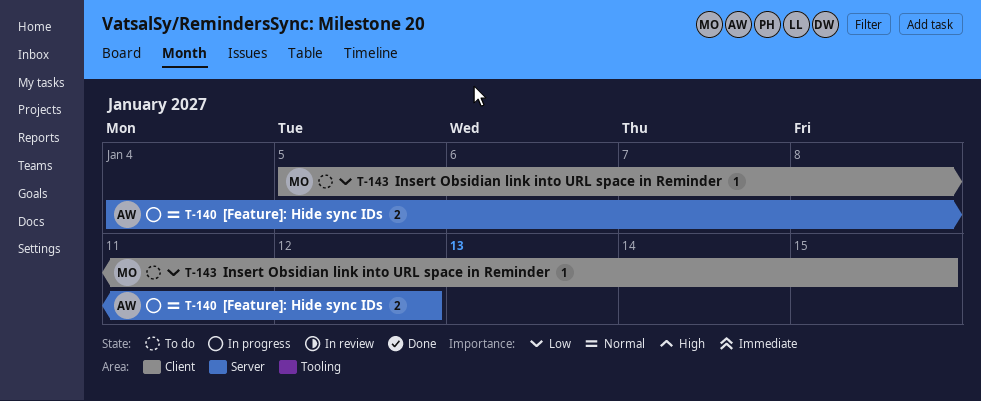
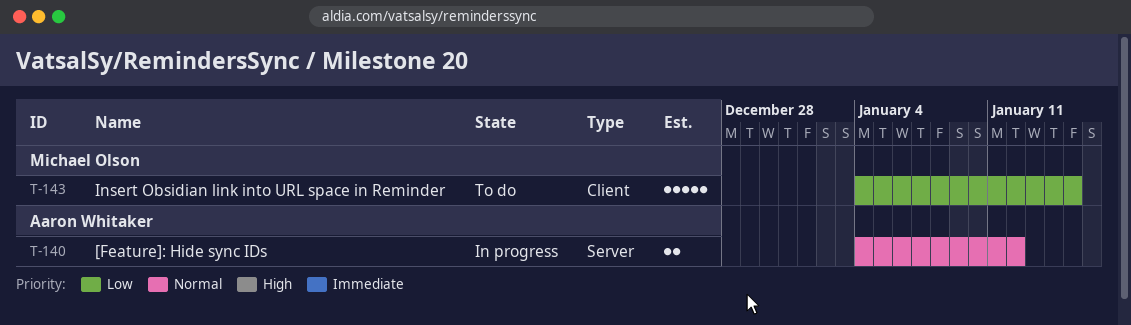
T-143, estimate: 1 -> 5
T-143, start: Jan 5 -> Jan 4

